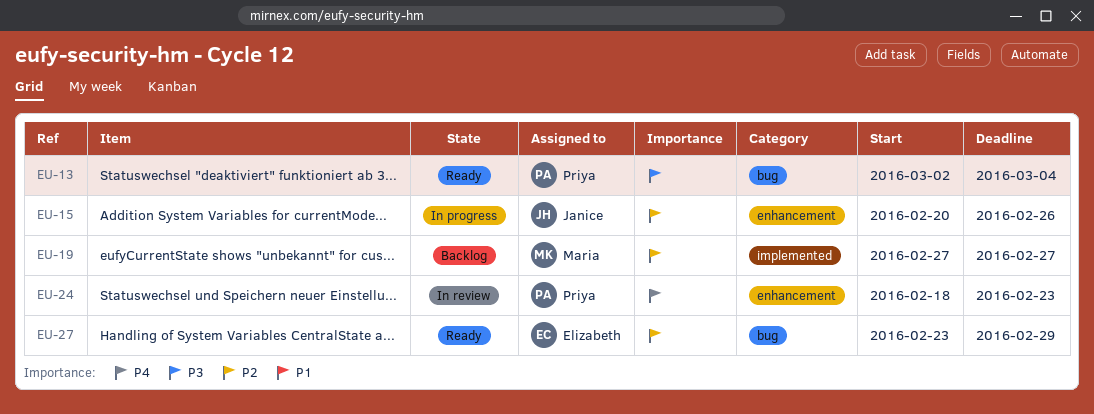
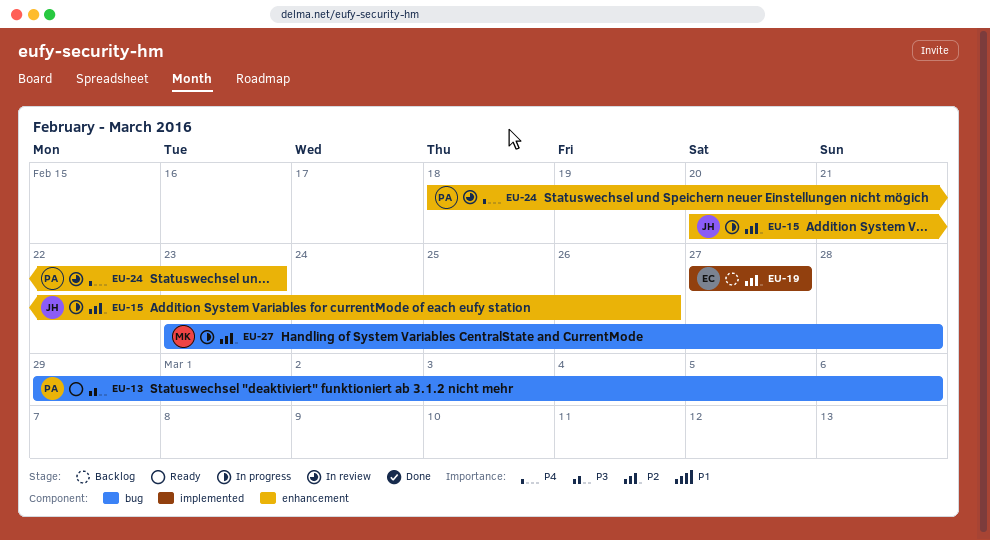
EU-13, start: Mar 2 -> Feb 29
EU-13, due: Mar 4 -> Mar 6
EU-19, owner: Maria -> Elizabeth
EU-27, status: Ready -> In progress
EU-27, owner: Elizabeth -> Maria
EU-27, due: Feb 29 -> Feb 28

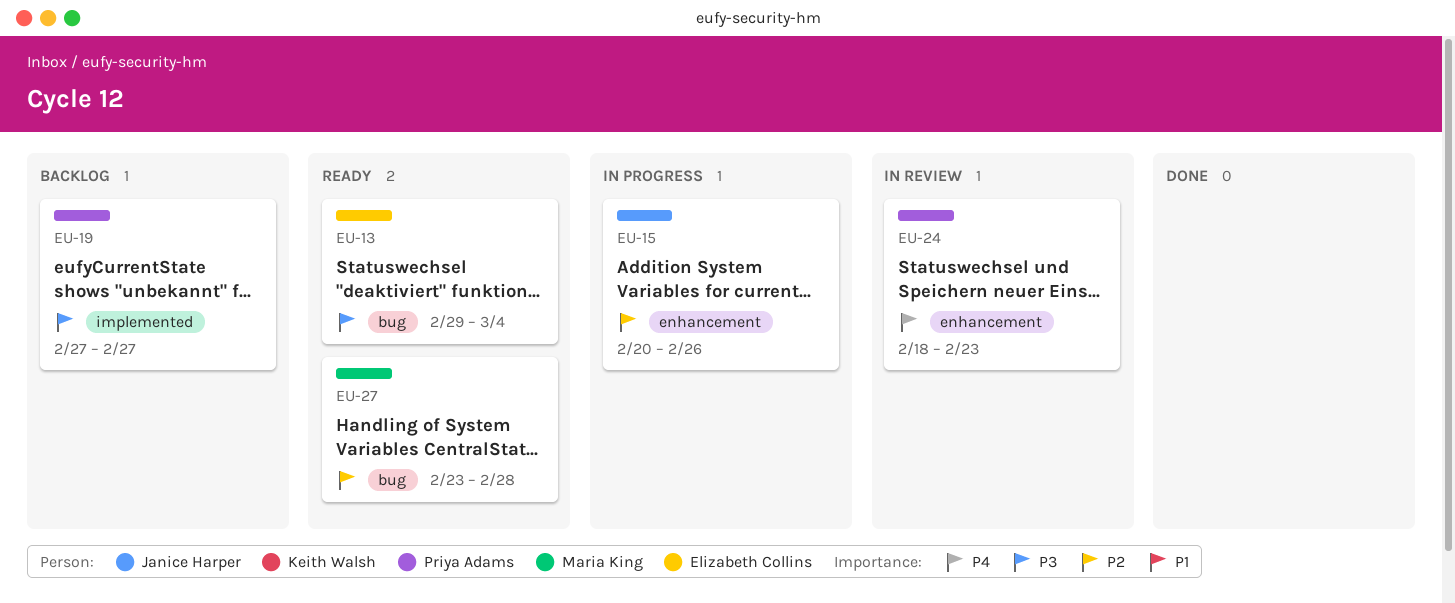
EU-13, owner: Priya Adams -> Elizabeth Collins
EU-13, due: Mar 6 -> Mar 4
EU-19, owner: Elizabeth Collins -> Priya Adams
EU-19, priority: P2 -> P3
EU-27, status: In progress -> Ready

